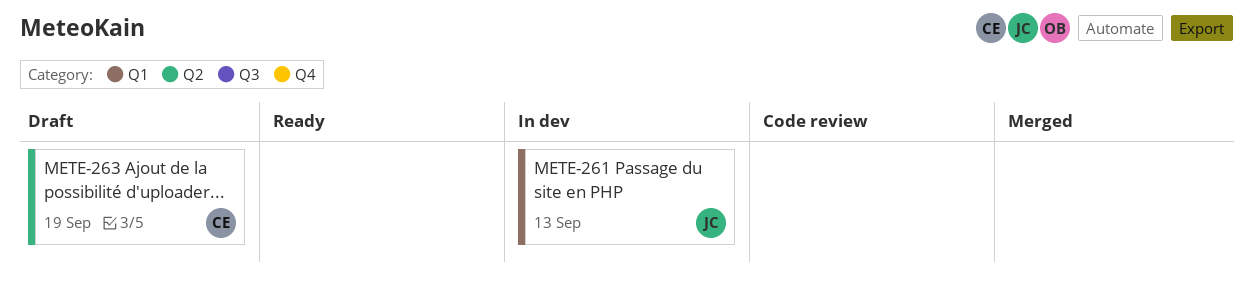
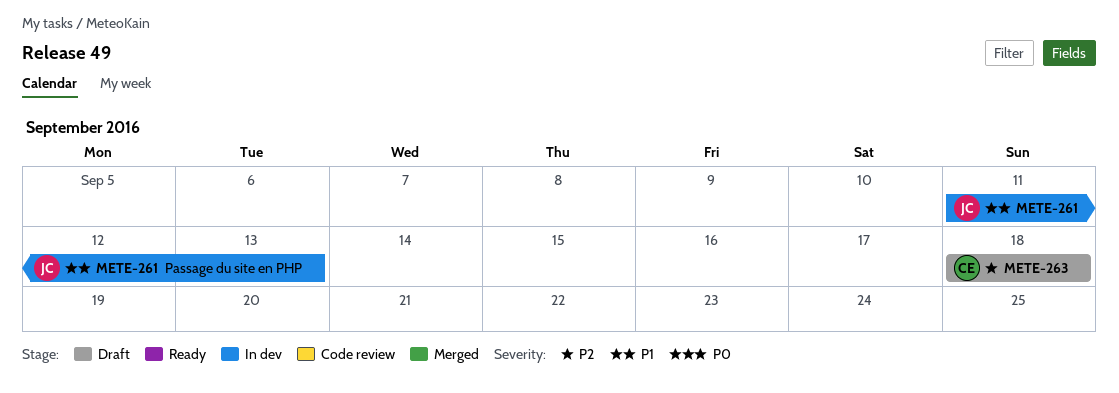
METE-263, due: Sep 19 -> Sep 18

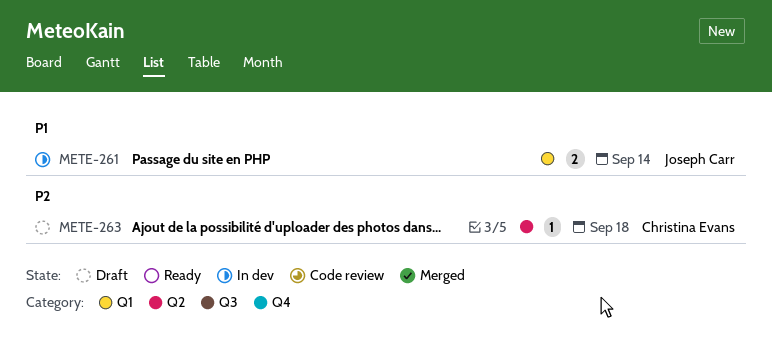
METE-261, due: Sep 13 -> Sep 14

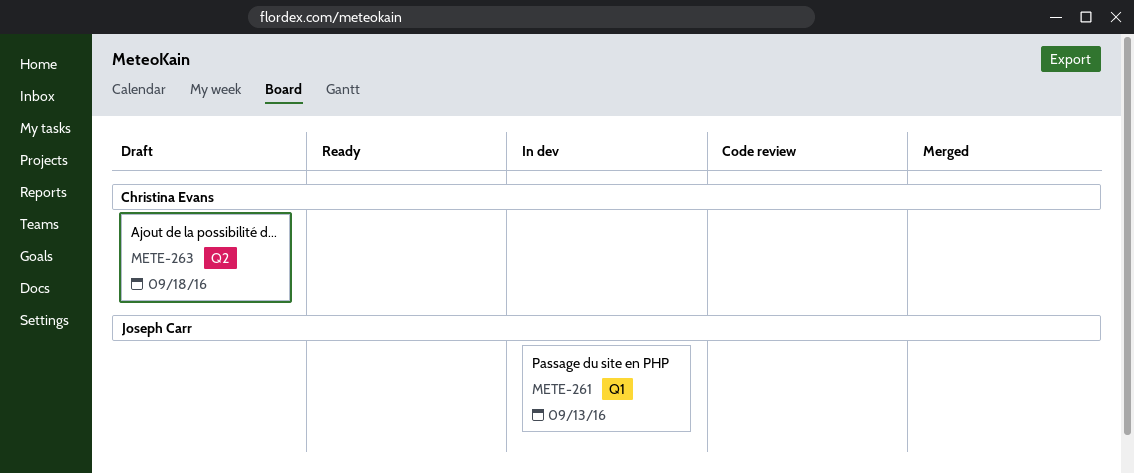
METE-261, due: Sep 14 -> Sep 13

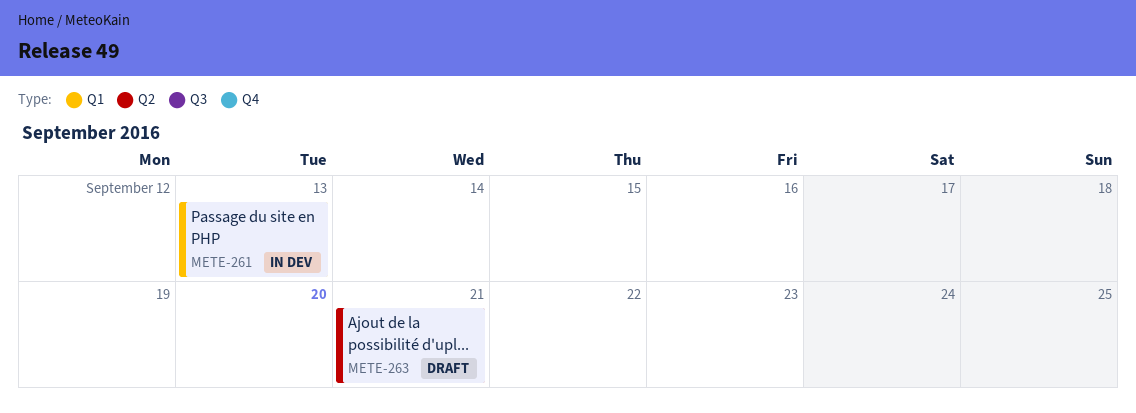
METE-263, due: Sep 18 -> Sep 21

